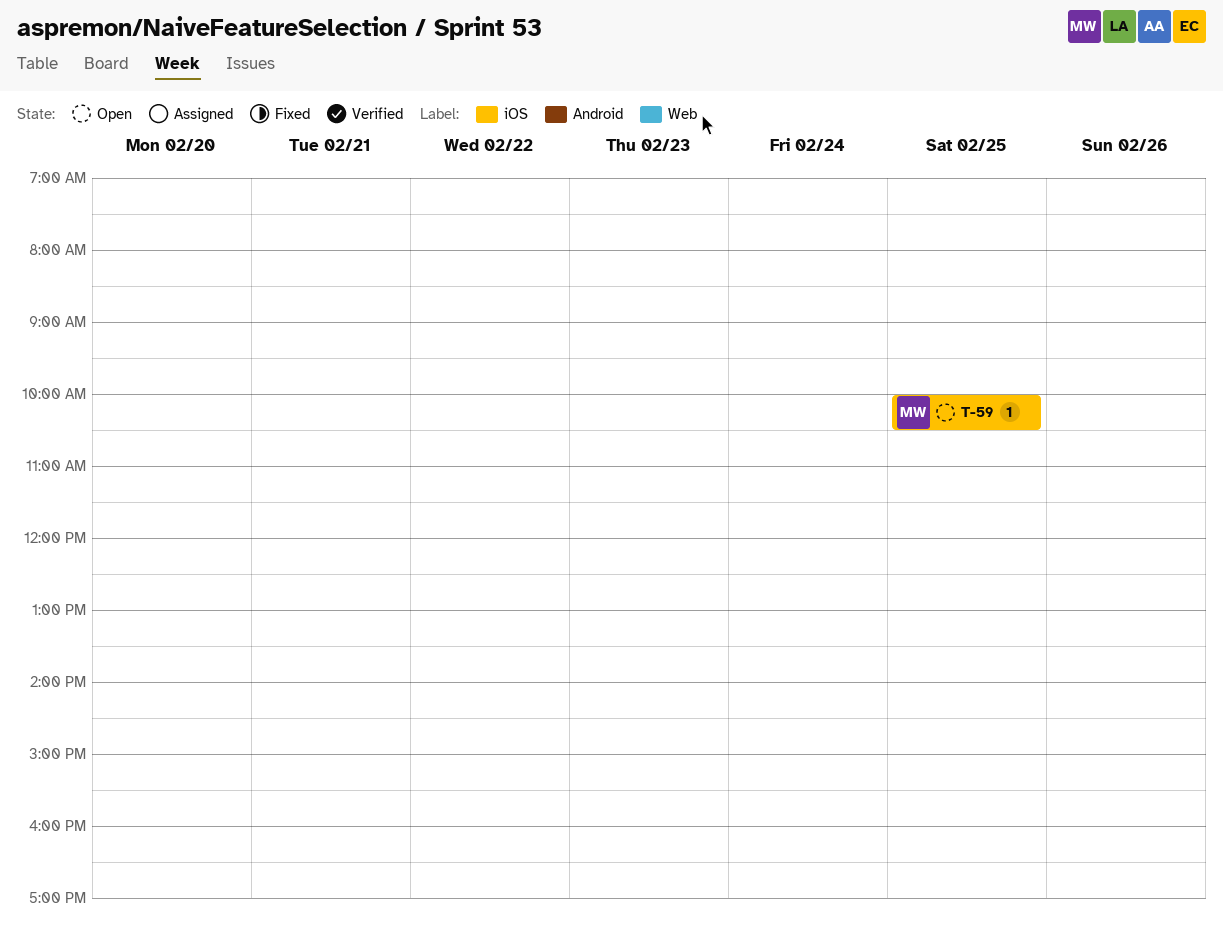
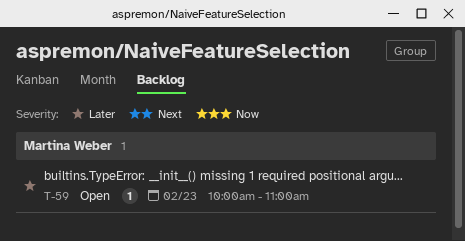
T-59, day: Feb 25 -> Feb 23
T-59, ends: 10:30 -> 11:00

